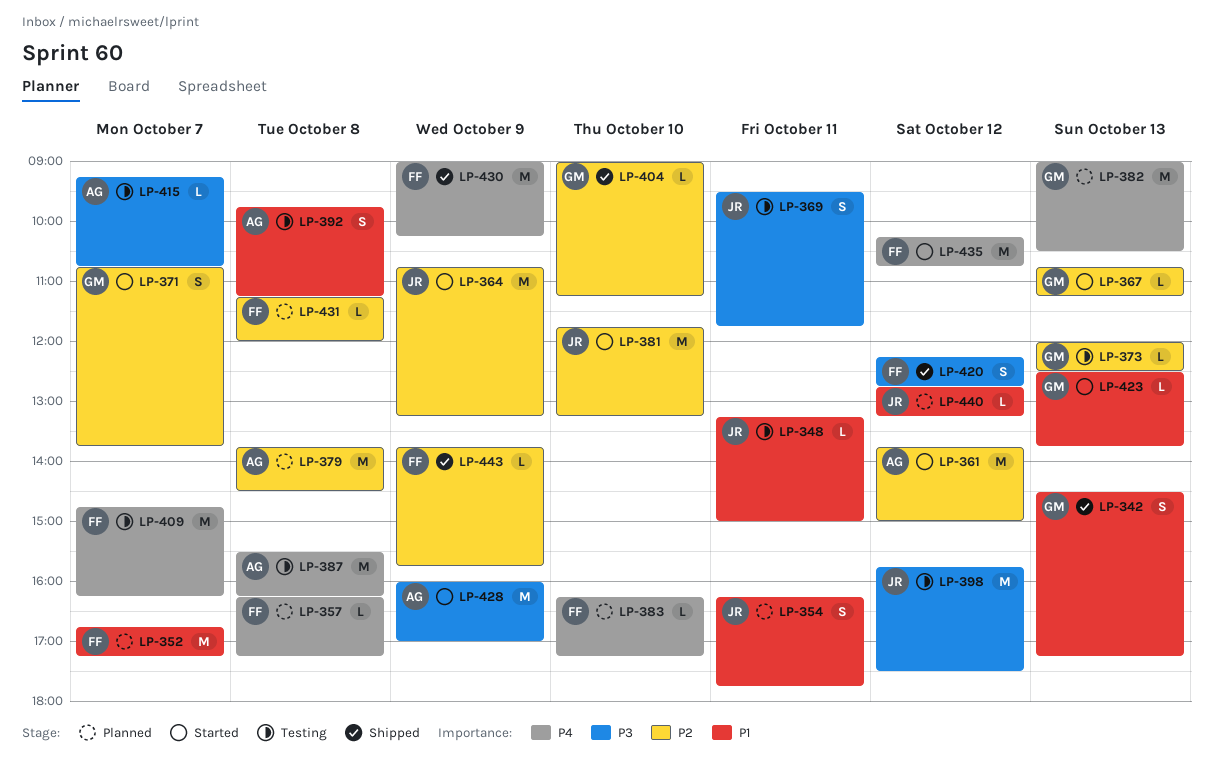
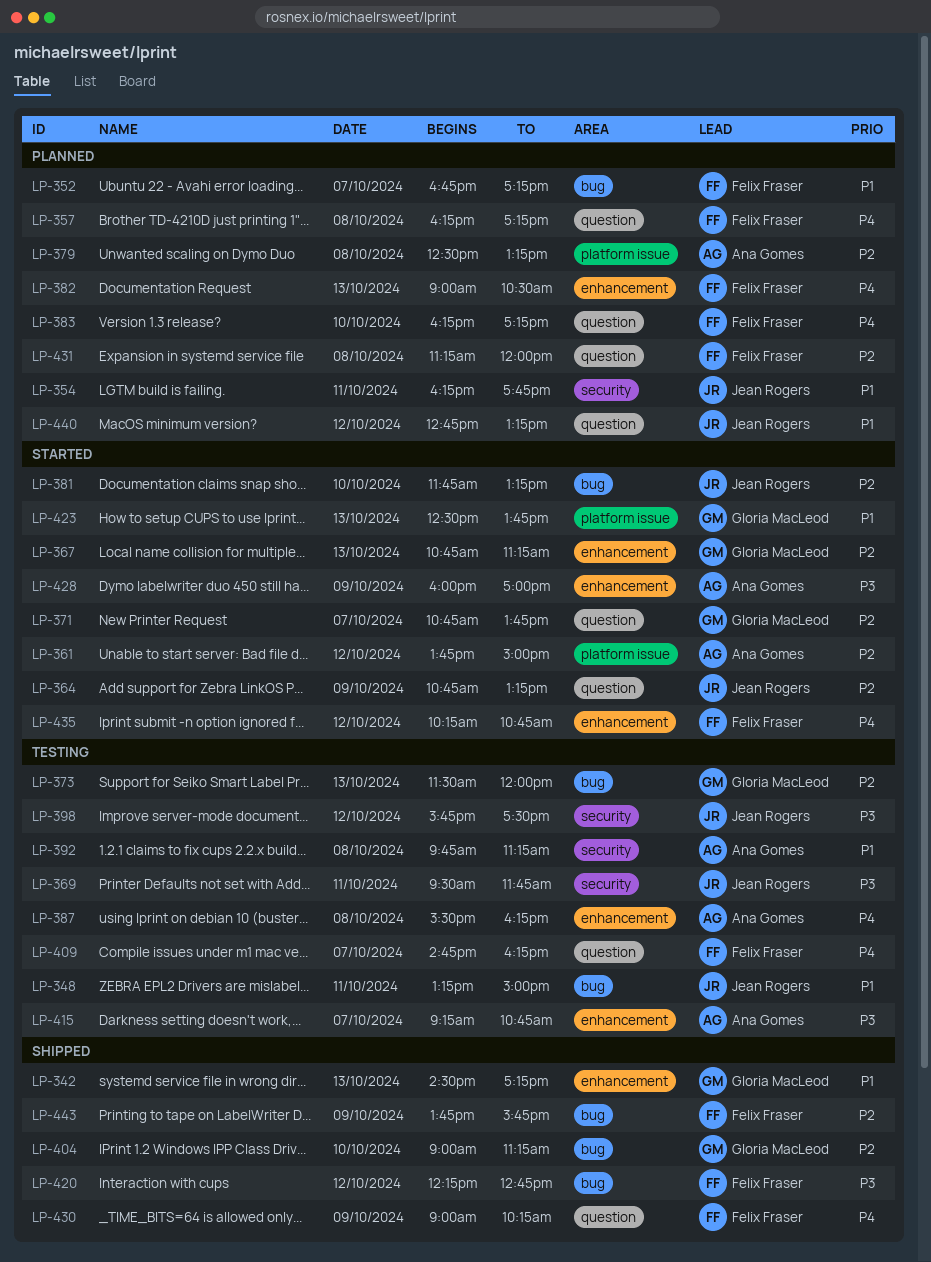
LP-373, begins: 12:00 -> 11:30
LP-373, ends: 12:30 -> 12:00
LP-379, begins: 13:45 -> 12:30
LP-379, ends: 14:30 -> 13:15
LP-382, owner: Gloria MacLeod -> Felix Fraser

